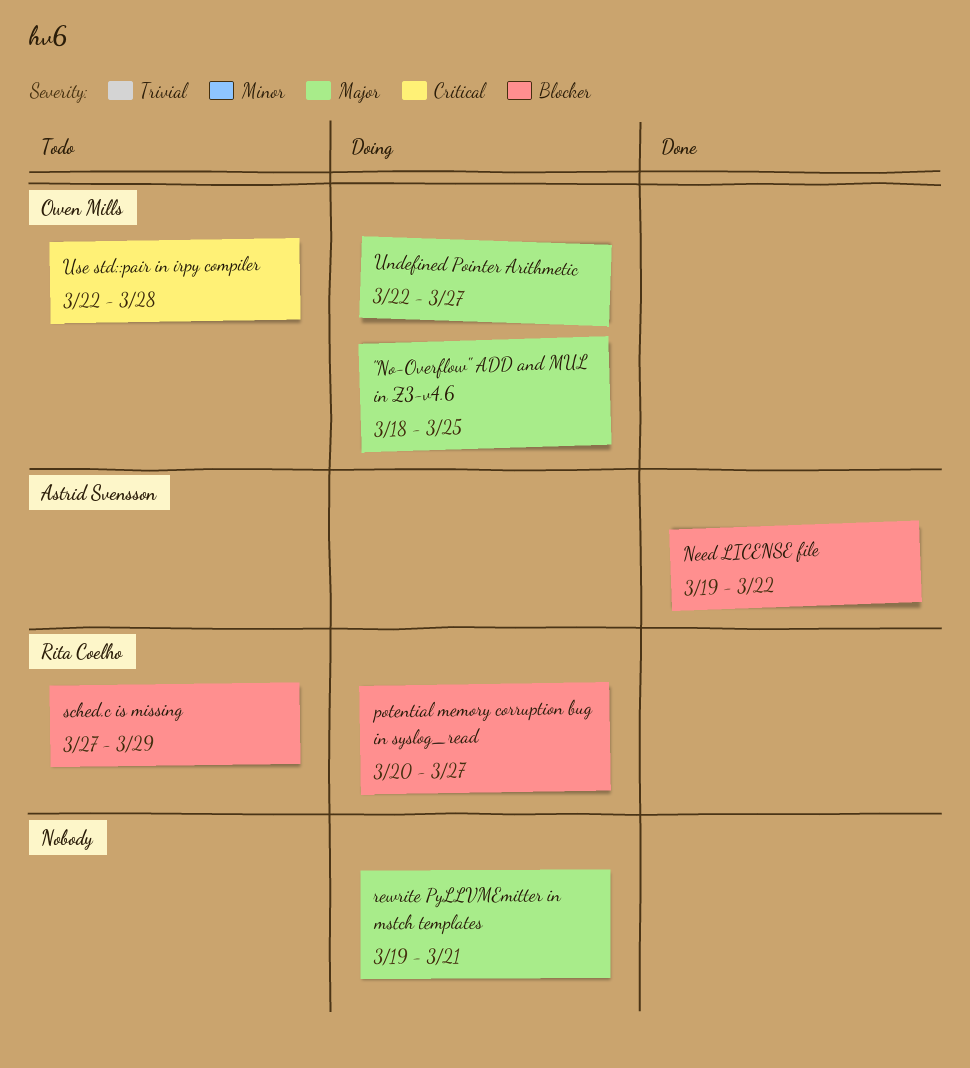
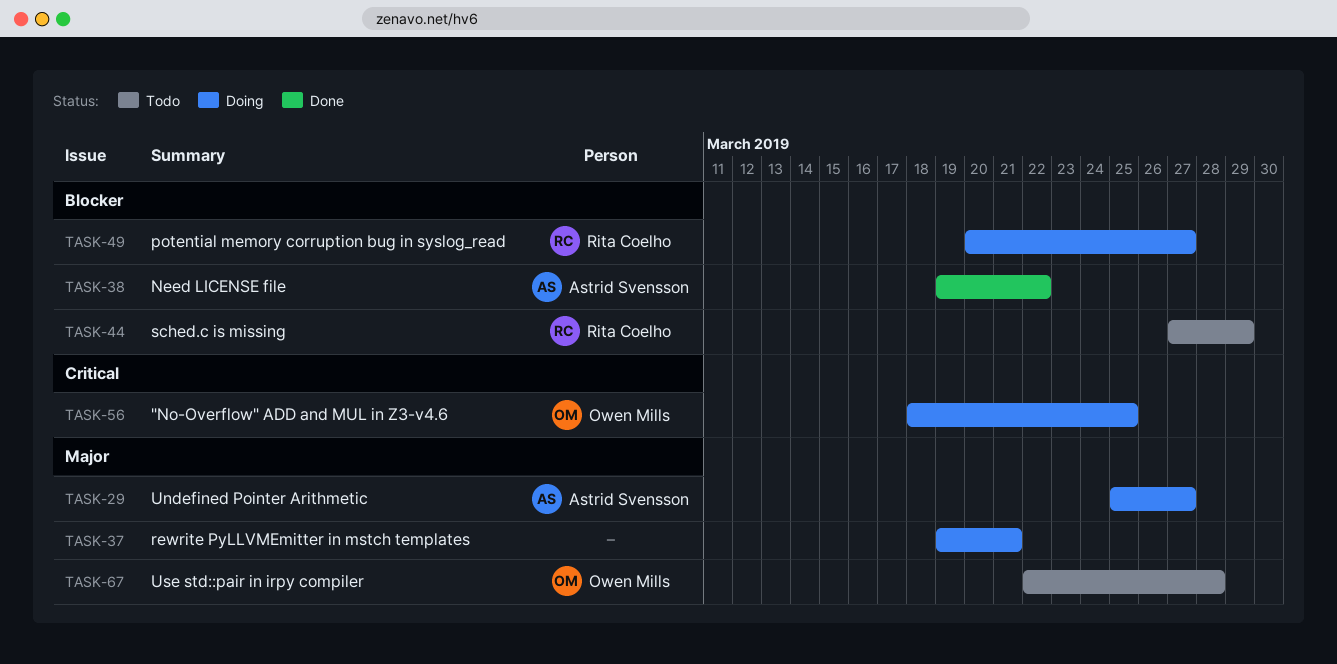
"No-Overflow" ADD and MUL in Z3-v4.6, priority: Major -> Critical
Undefined Pointer Arithmetic, owner: Owen Mills -> Astrid Svensson
Undefined Pointer Arithmetic, start: Mar 22 -> Mar 25
Use std::pair in irpy compiler, priority: Critical -> Major

